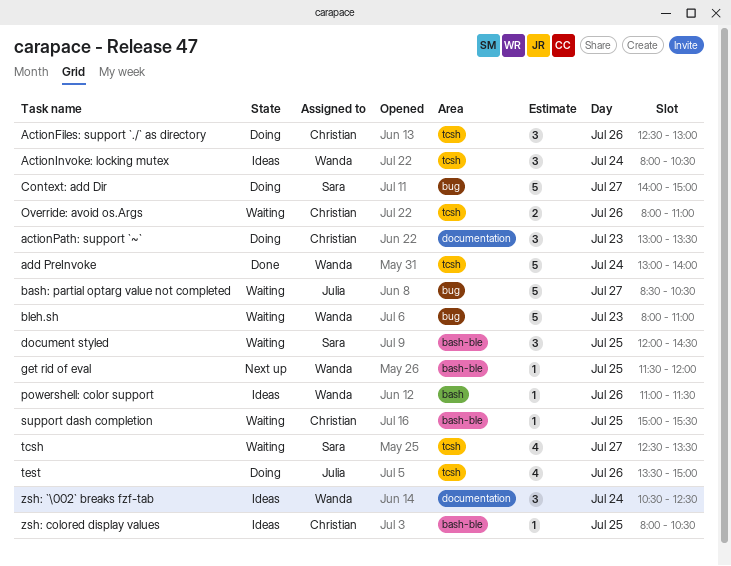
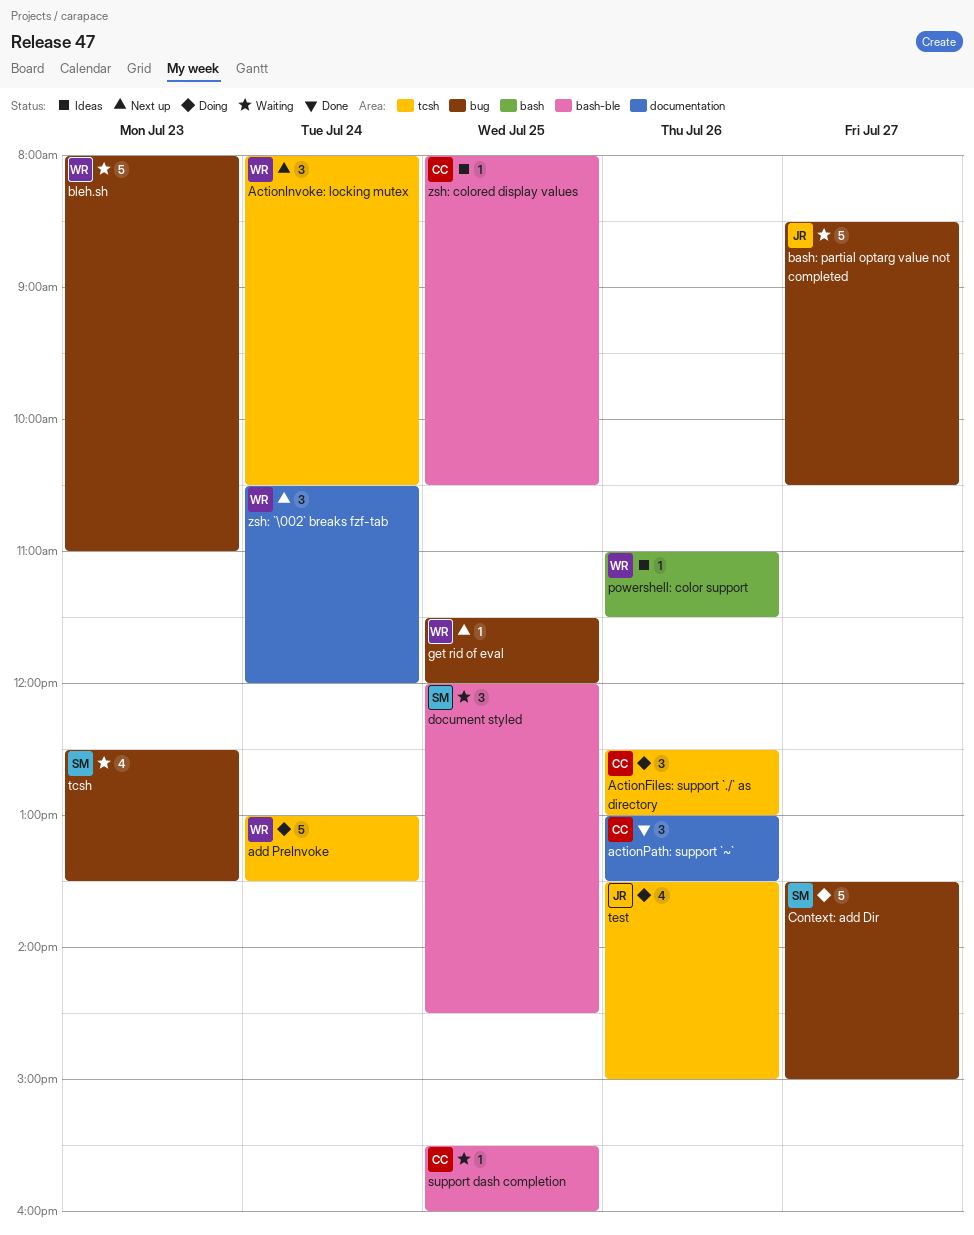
ActionInvoke: locking mutex, status: Ideas -> Next up
actionPath: support `~`, status: Doing -> Done
actionPath: support `~`, day: Jul 23 -> Jul 26
add PreInvoke, status: Done -> Doing
add PreInvoke, ends: 14:00 -> 13:30
Context: add Dir, begins: 14:00 -> 13:30
get rid of eval, label: bash-ble -> bug
Override: avoid os.Args: present -> none
support dash completion, begins: 15:00 -> 15:30
support dash completion, ends: 15:30 -> 16:00
tcsh, label: tcsh -> bug
tcsh, day: Jul 27 -> Jul 23
zsh: `\002` breaks fzf-tab, status: Ideas -> Next up
zsh: `\002` breaks fzf-tab, ends: 12:30 -> 12:00

